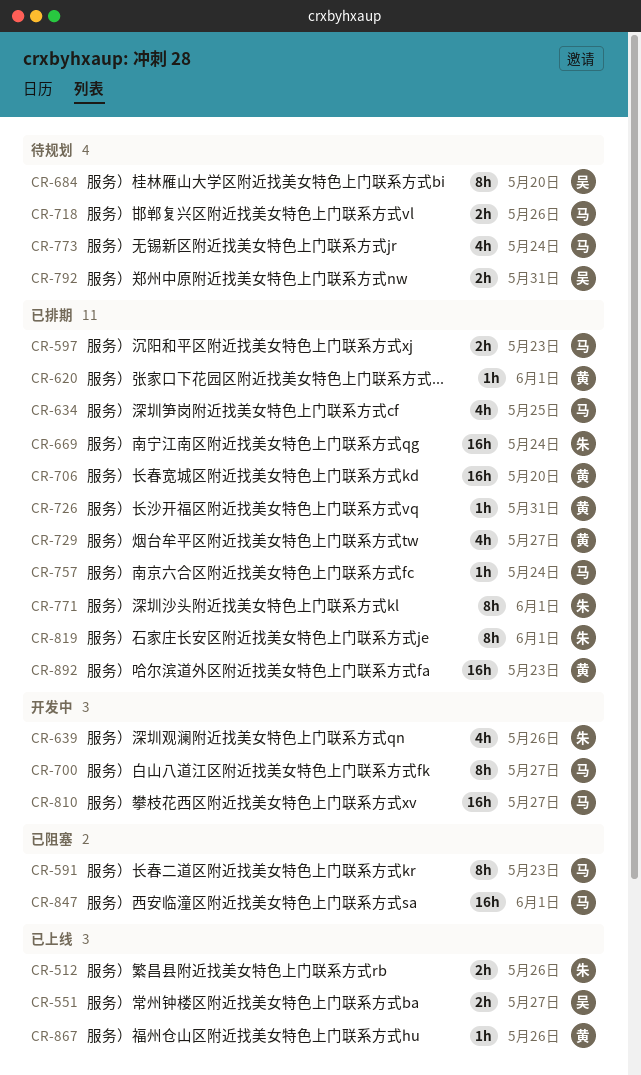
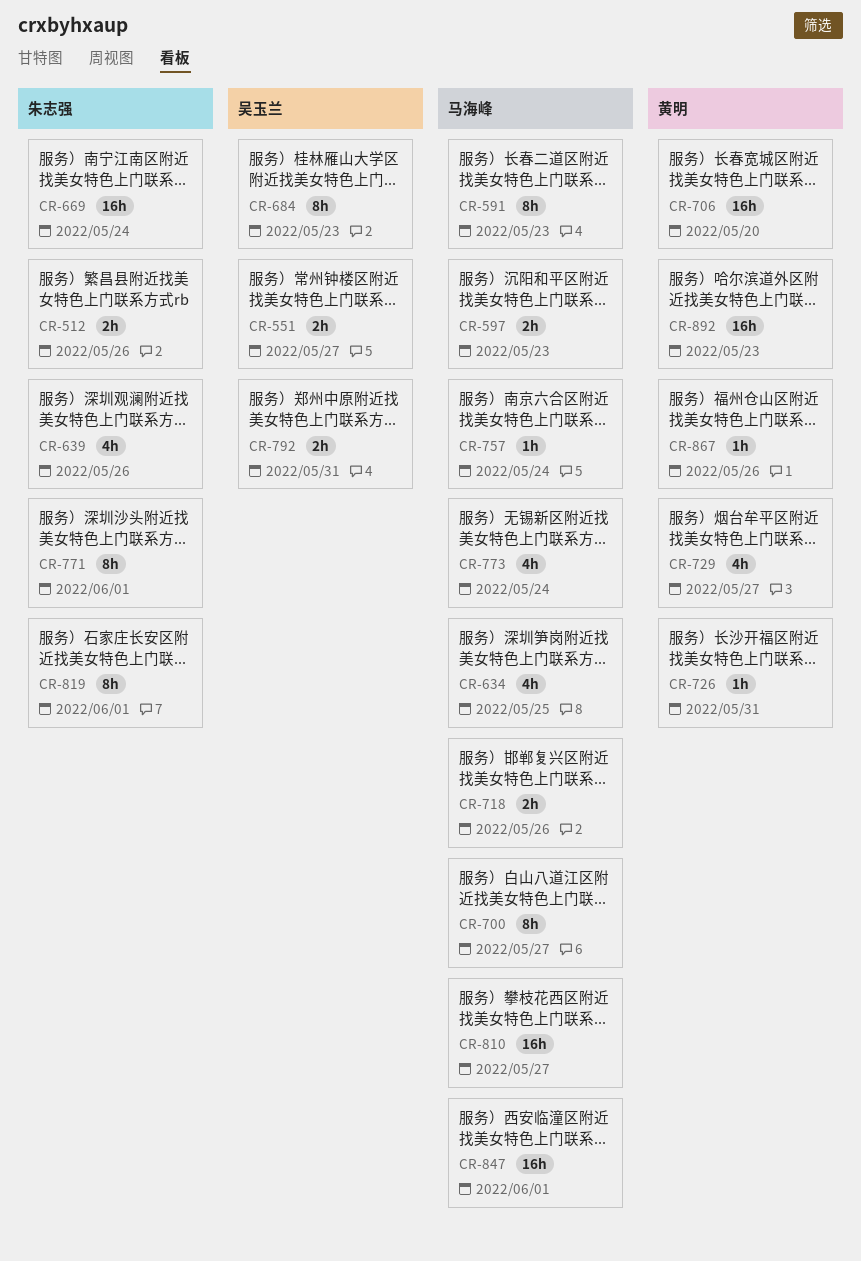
CR-620: present -> none
CR-684, due: May 20 -> May 23

